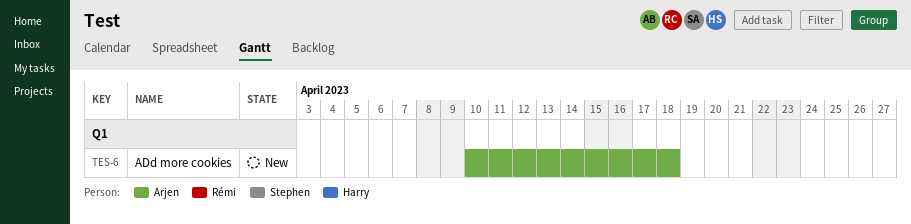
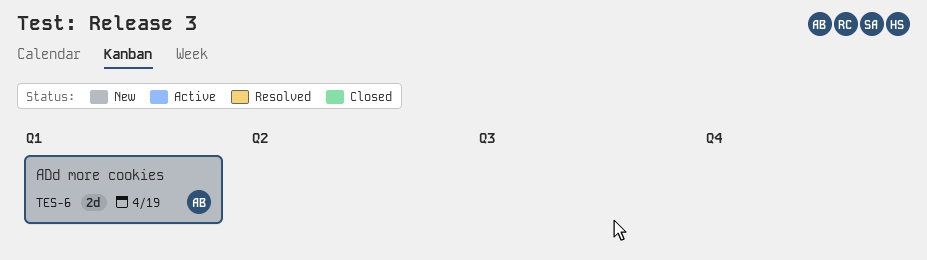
TES-6, due: Apr 18 -> Apr 19

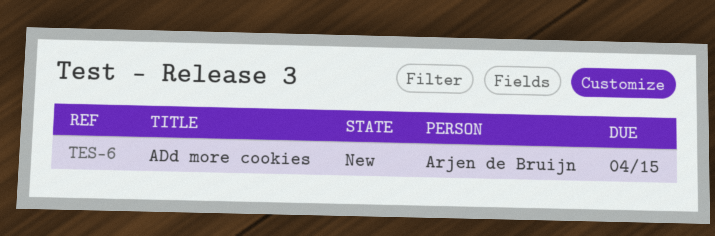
TES-6, due: Apr 19 -> Apr 15

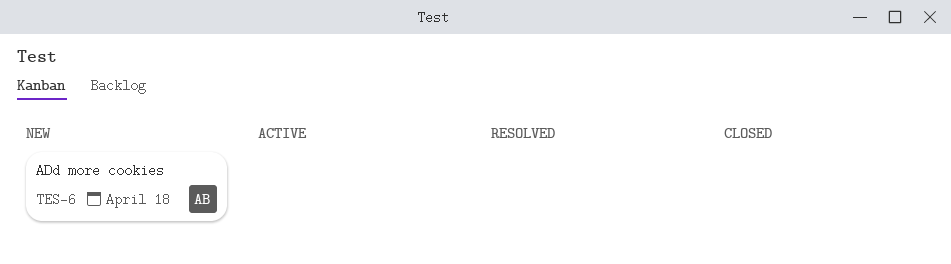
TES-6, due: Apr 15 -> Apr 18

